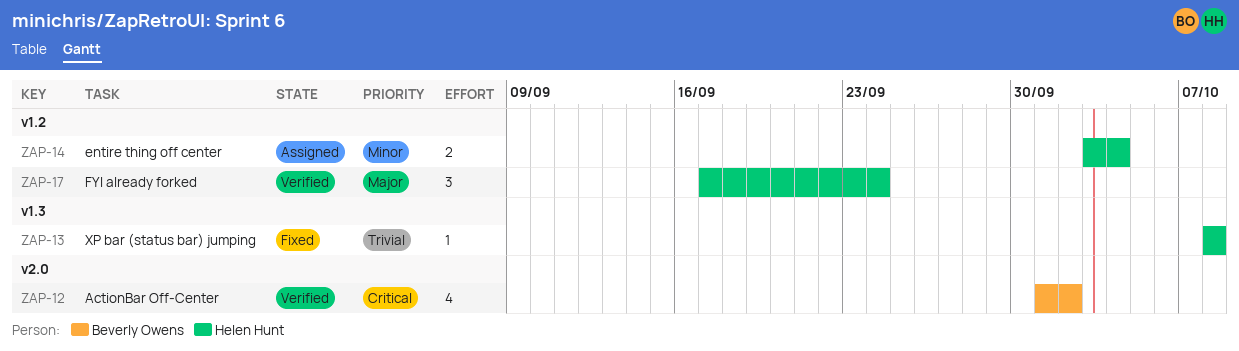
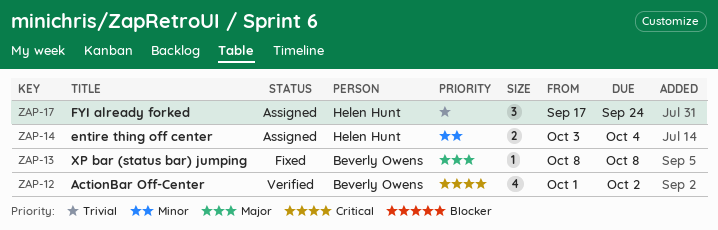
ZAP-13, owner: Helen Hunt -> Beverly Owens
ZAP-13, priority: Trivial -> Major
ZAP-17, status: Verified -> Assigned
ZAP-17, priority: Major -> Trivial

